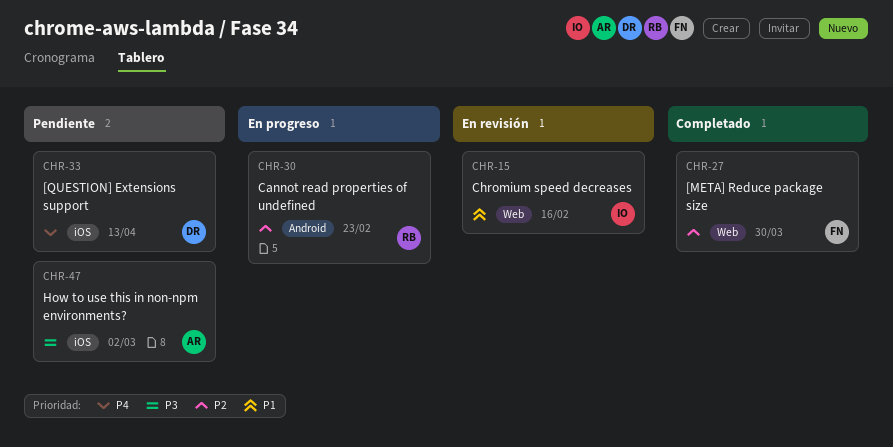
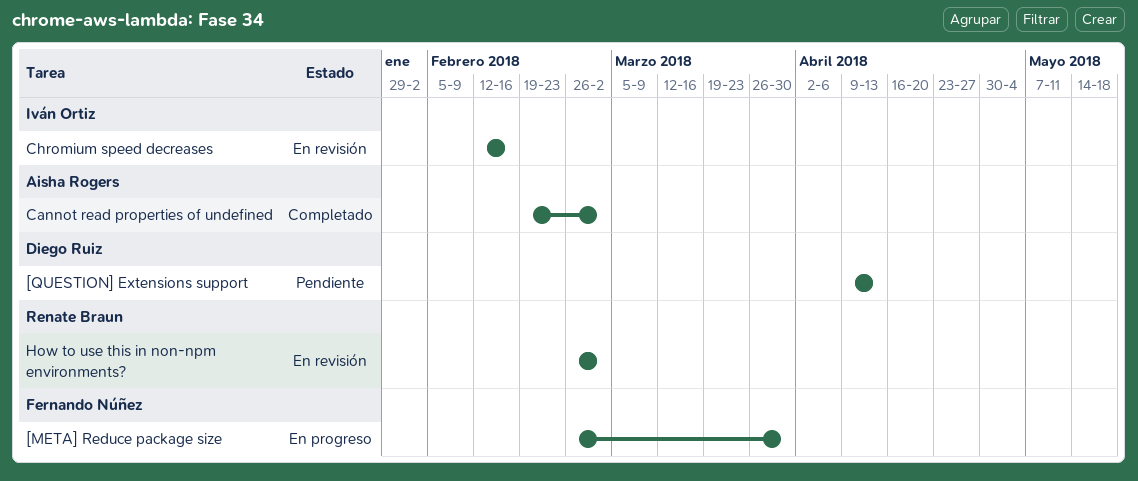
[META] Reduce package size, status: Completado -> En progreso
Cannot read properties of undefined, status: En progreso -> Completado
Cannot read properties of undefined, owner: Renate Braun -> Aisha Rogers
Cannot read properties of undefined, due: Feb 23 -> Mar 2
How to use this in non-npm environments?, status: Pendiente -> En revisión
How to use this in non-npm environments?, owner: Aisha Rogers -> Renate Braun

